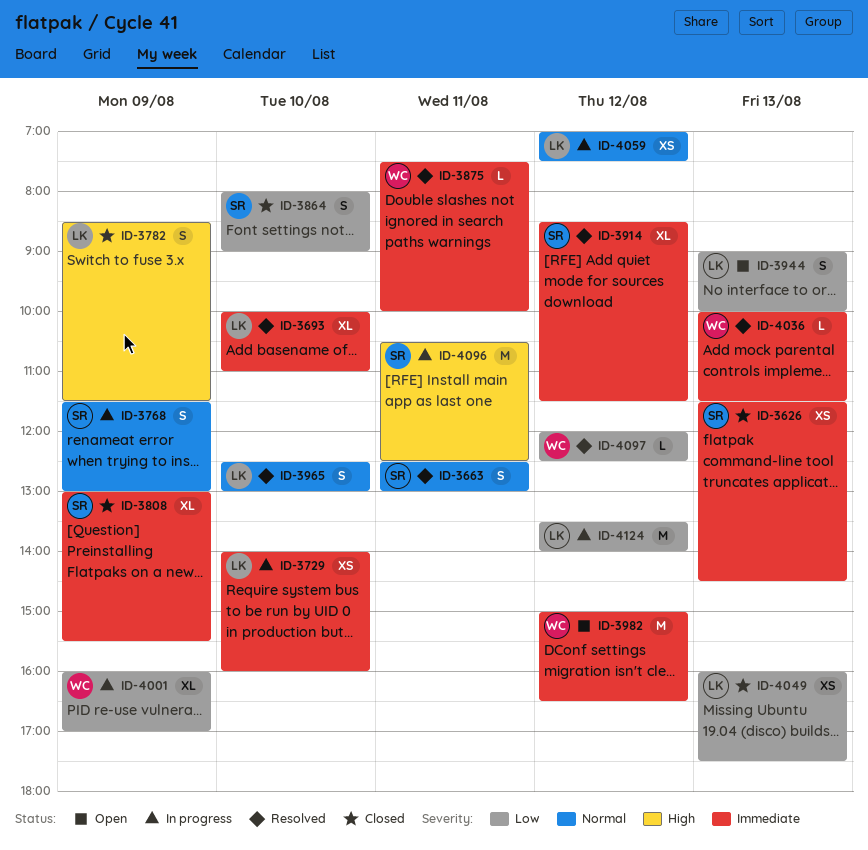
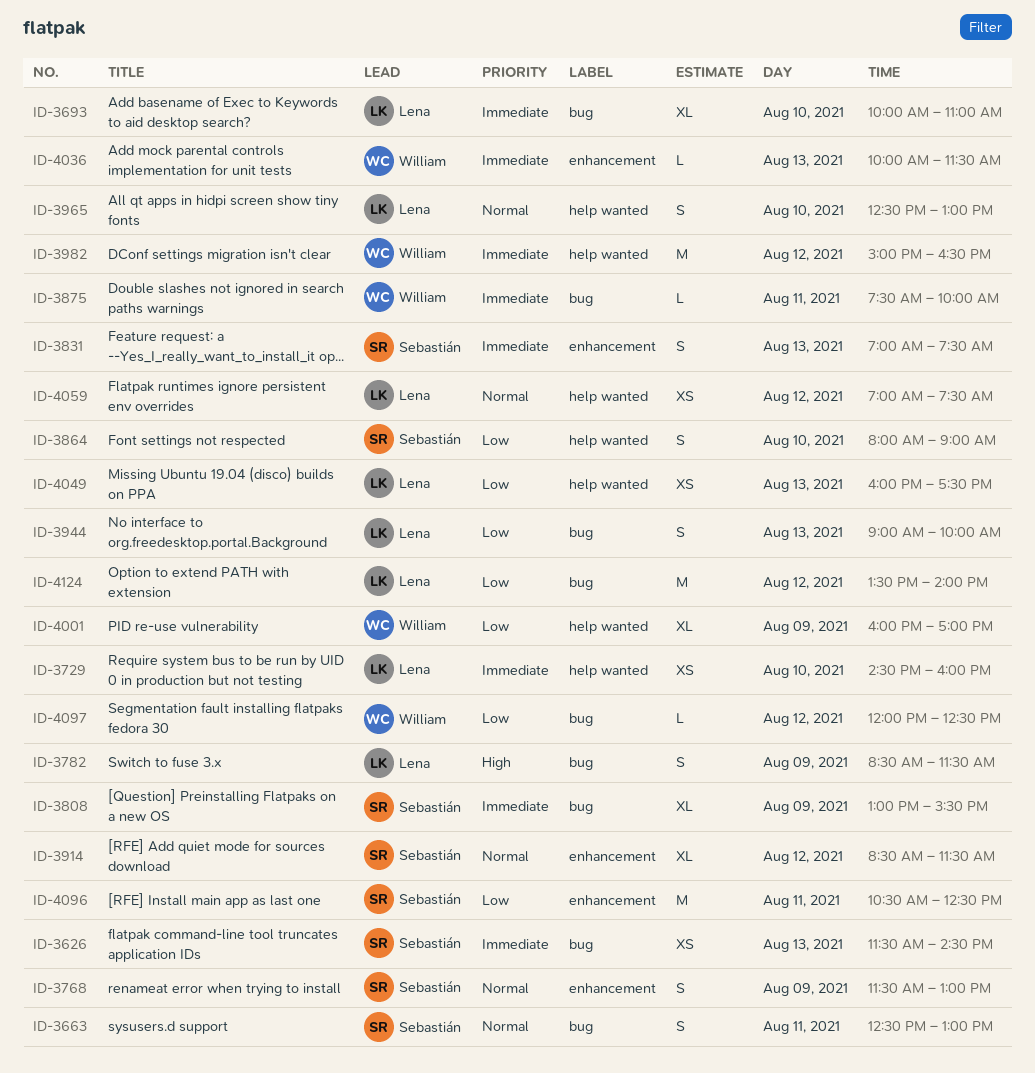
ID-3729, begins: 14:00 -> 14:30
ID-3831: none -> present
ID-3914, priority: Immediate -> Normal
ID-4096, priority: High -> Low

